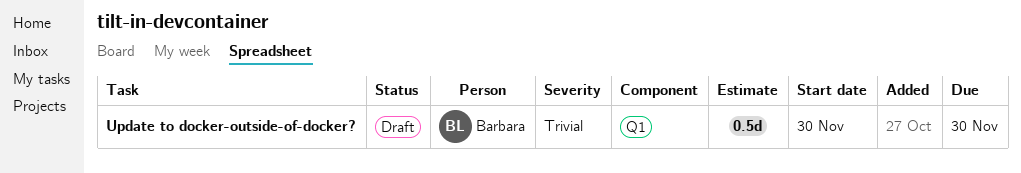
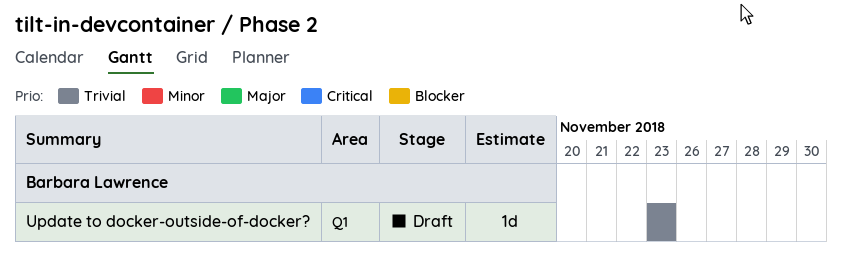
Update to docker-outside-of-docker?, estimate: 0.5d -> 1d
Update to docker-outside-of-docker?, start: Nov 30 -> Nov 23
Update to docker-outside-of-docker?, due: Nov 30 -> Nov 23

